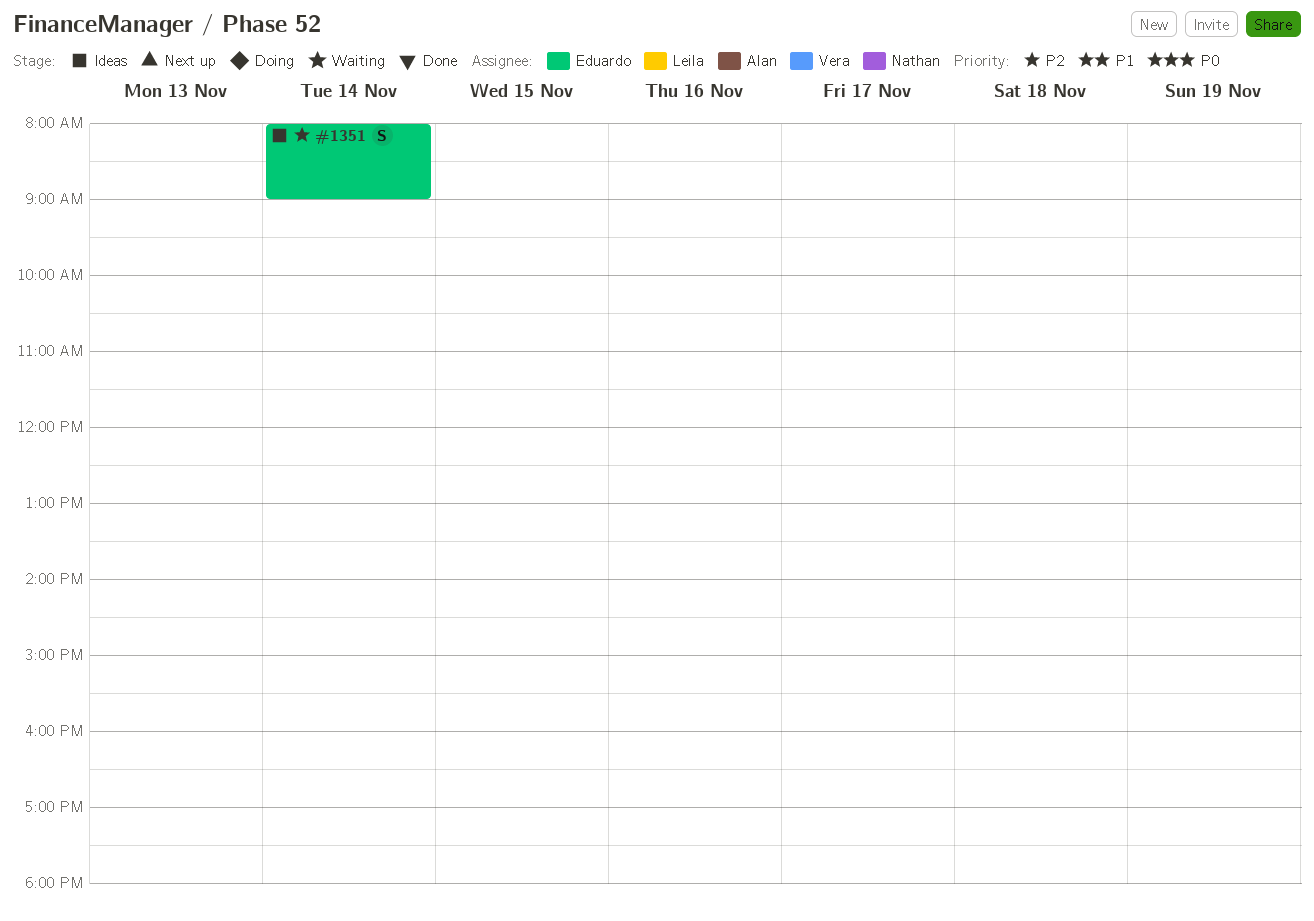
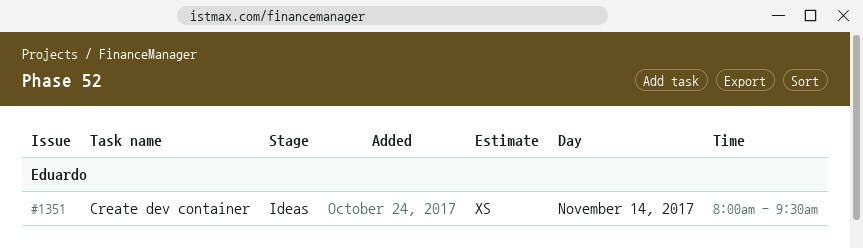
#1351, estimate: S -> XS
#1351, ends: 09:00 -> 09:30

